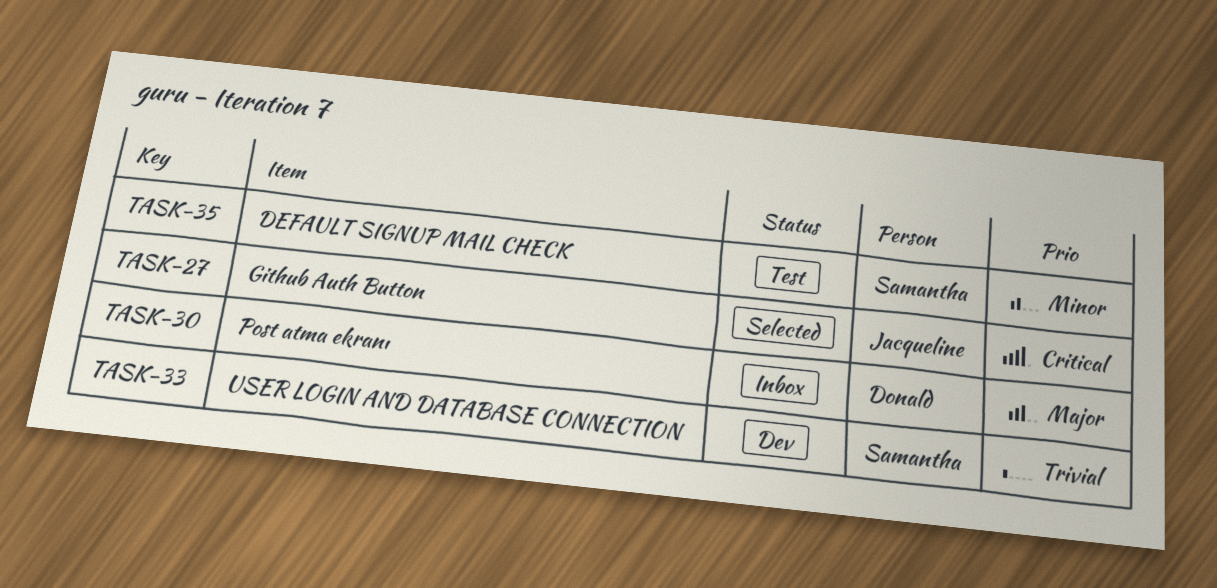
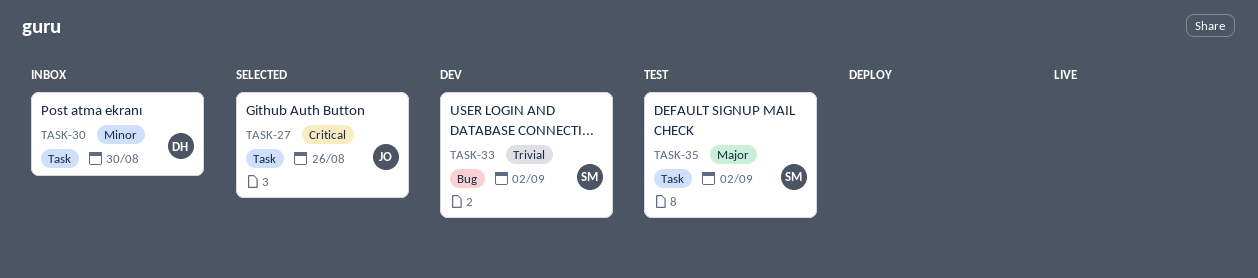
TASK-30, priority: Major -> Minor
TASK-35, priority: Minor -> Major

